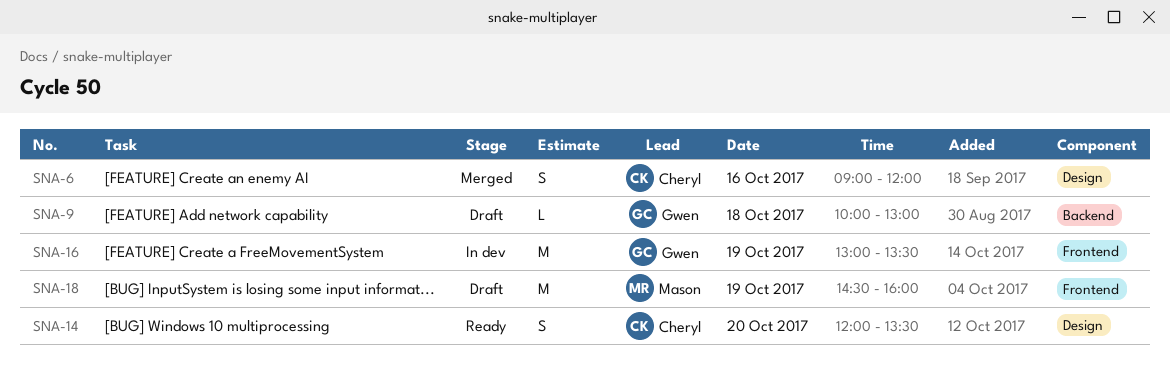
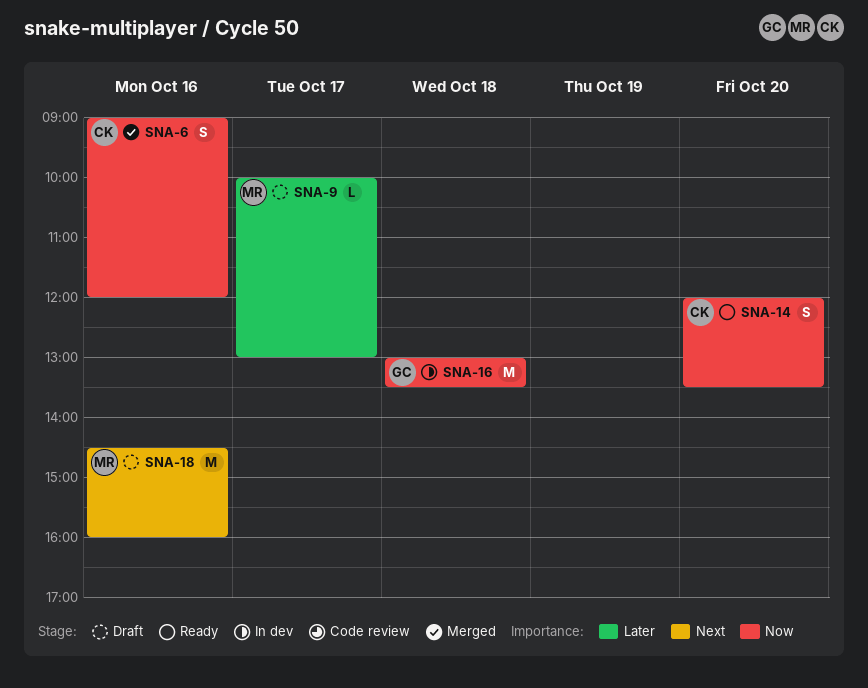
SNA-9, owner: Gwen -> Mason
SNA-9, day: Oct 18 -> Oct 17
SNA-16, day: Oct 19 -> Oct 18
SNA-18, day: Oct 19 -> Oct 16

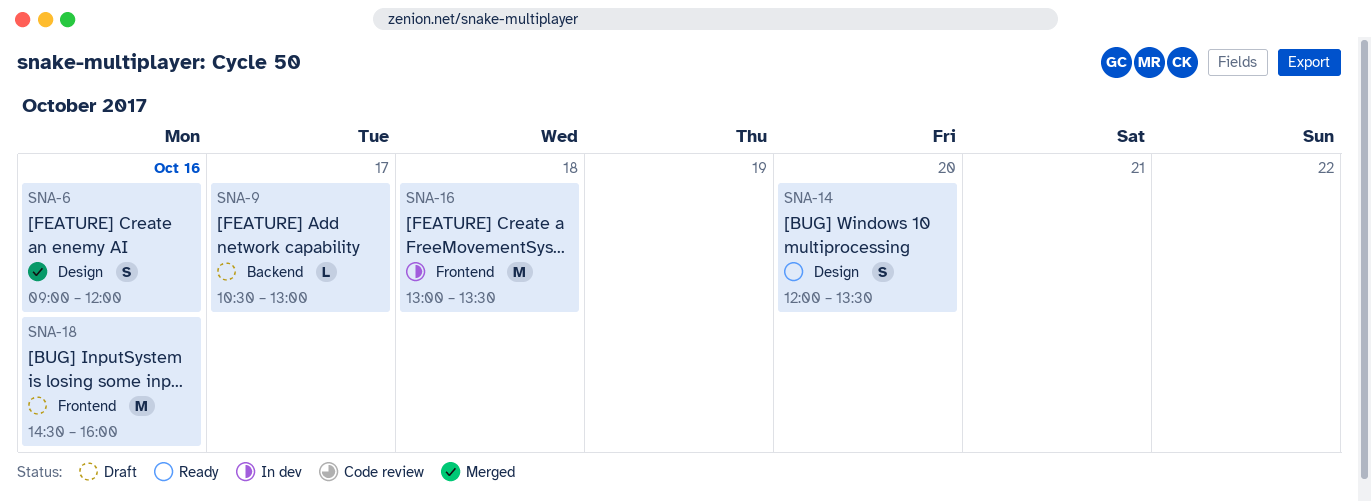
SNA-9, begins: 10:00 -> 10:30

